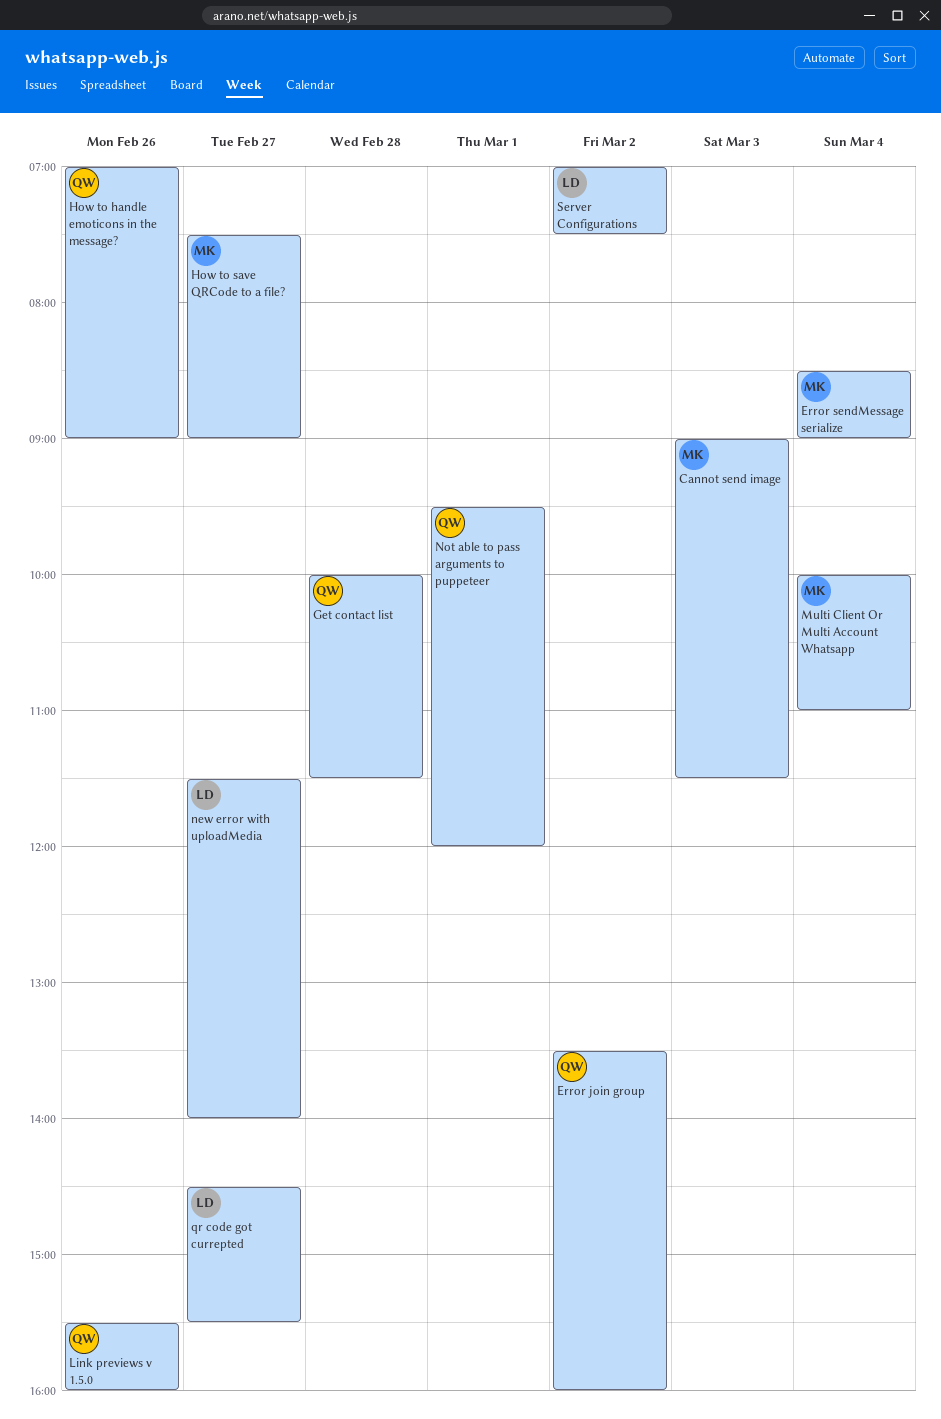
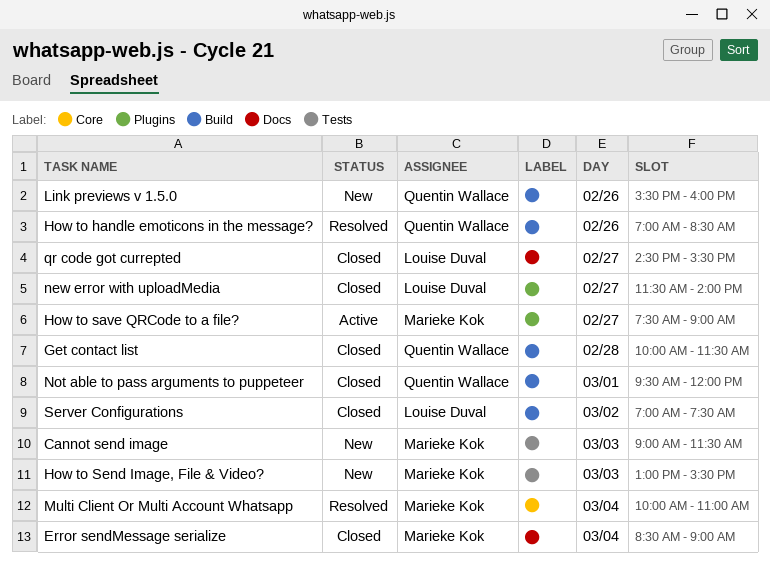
Error join group: present -> none
How to handle emoticons in the message?, ends: 09:00 -> 08:30
How to Send Image, File & Video?: none -> present

